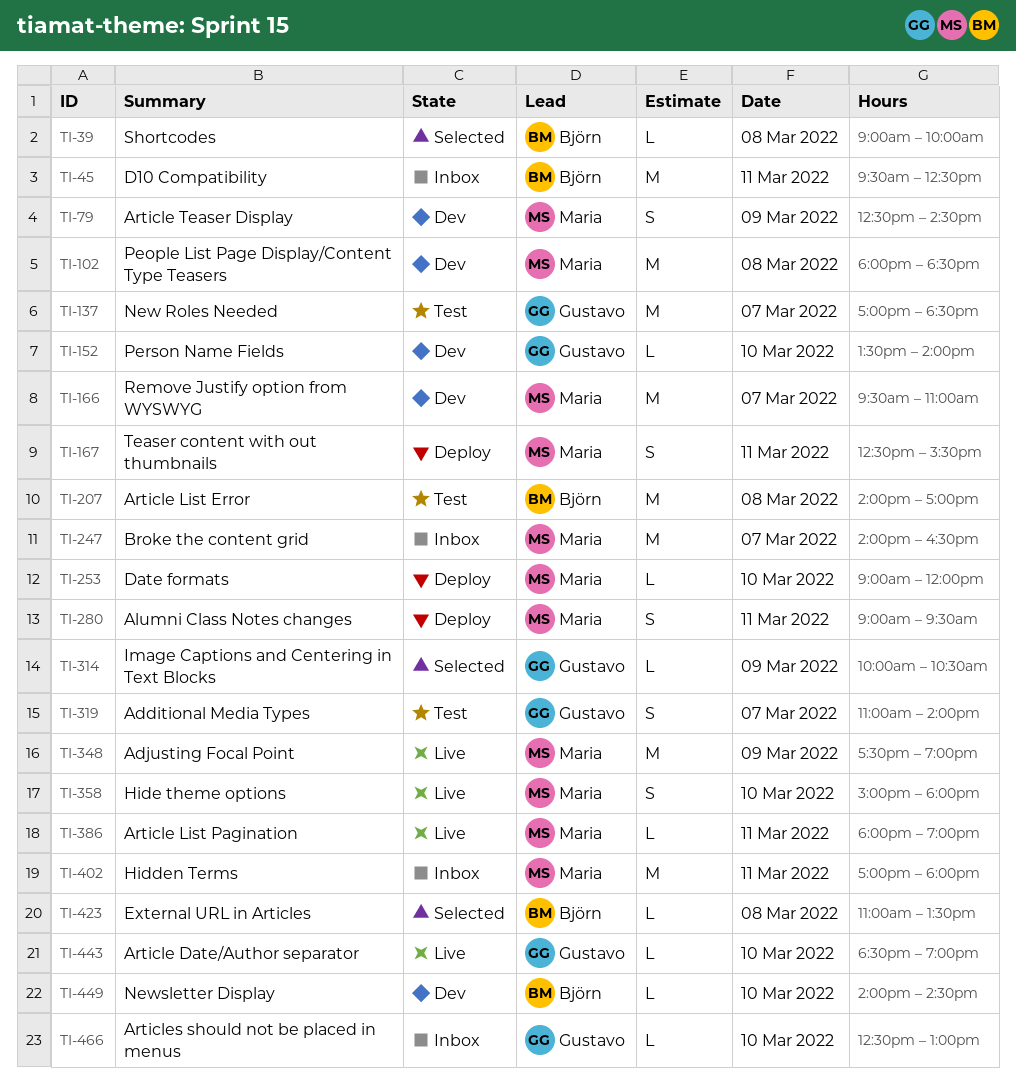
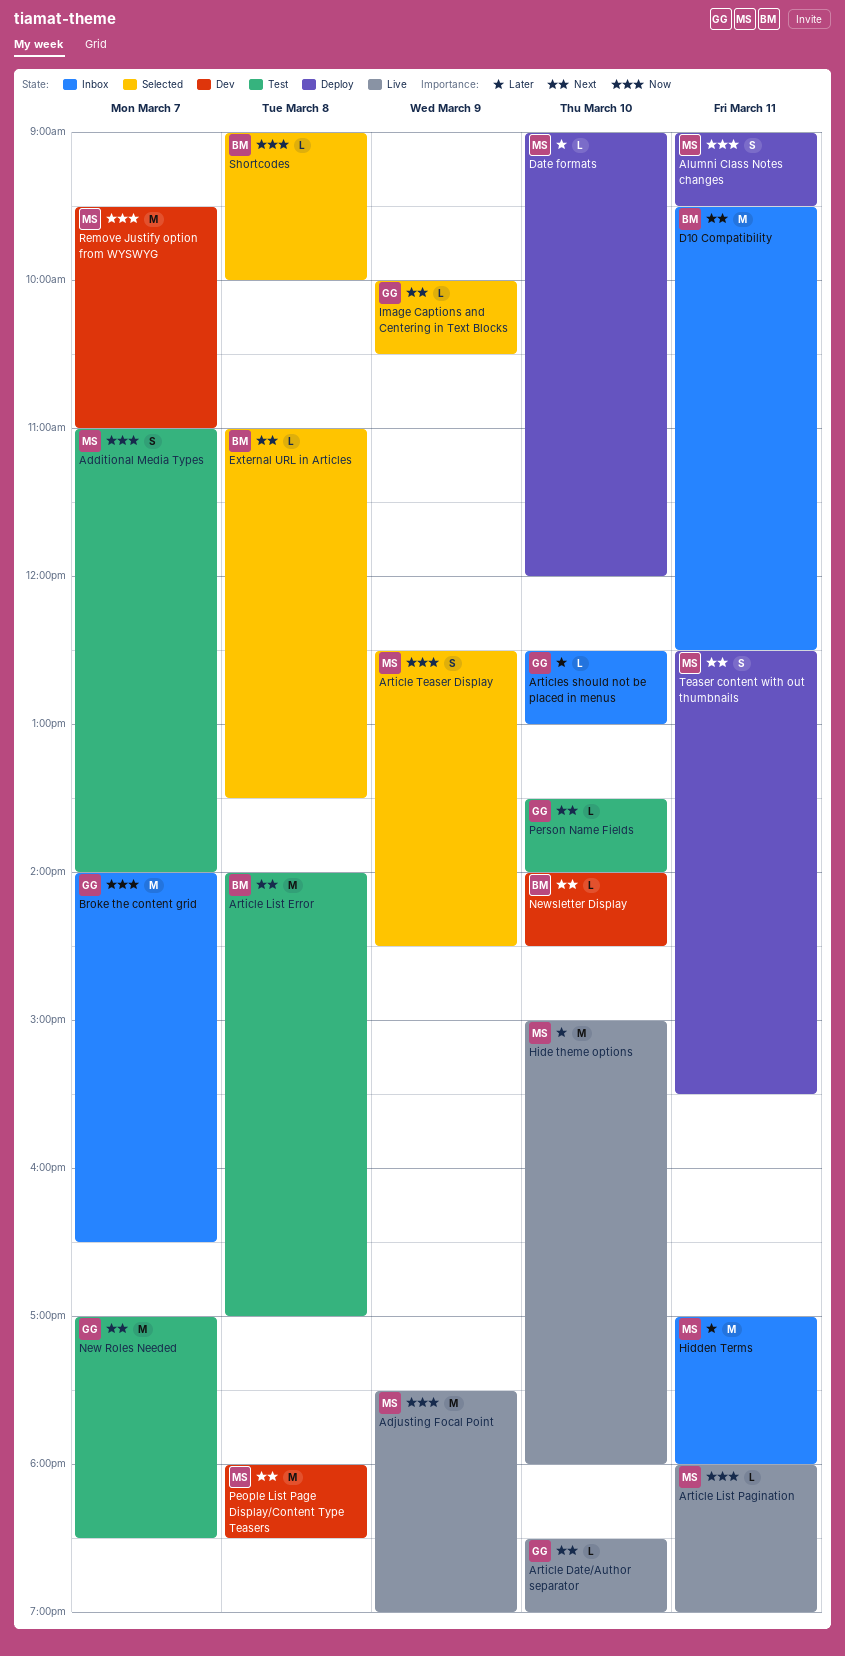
Additional Media Types, owner: Gustavo -> Maria
Article Teaser Display, status: Dev -> Selected
Broke the content grid, owner: Maria -> Gustavo
Hide theme options, estimate: S -> M
Person Name Fields, status: Dev -> Test

